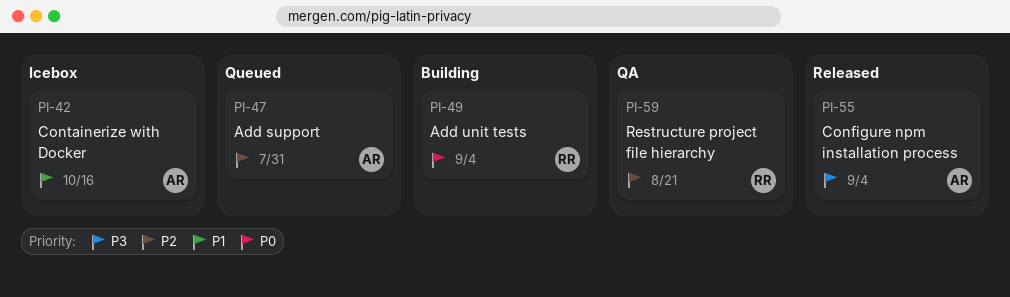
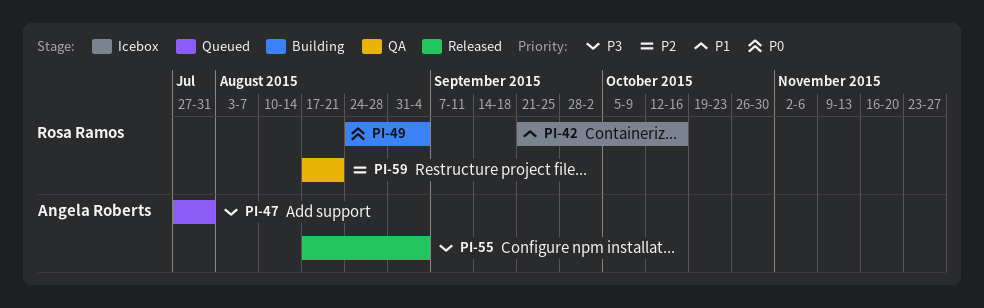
PI-42, owner: Angela Roberts -> Rosa Ramos
PI-47, priority: P2 -> P3

